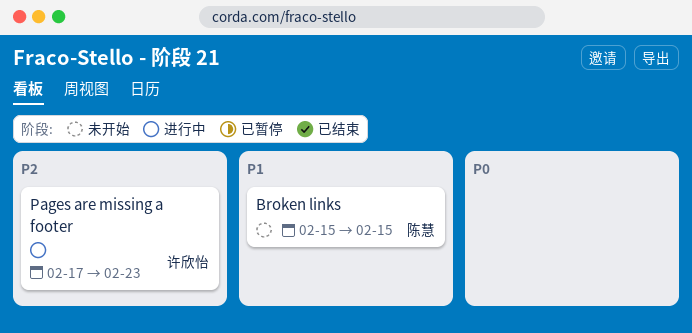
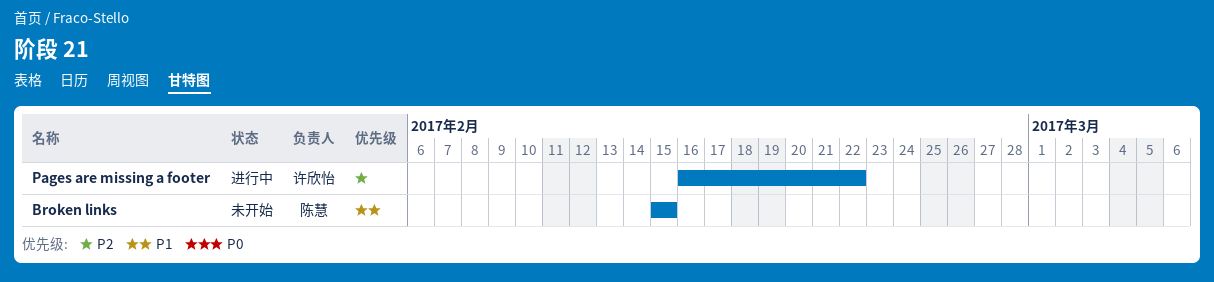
Pages are missing a footer, start: Feb 17 -> Feb 16
Pages are missing a footer, due: Feb 23 -> Feb 22

